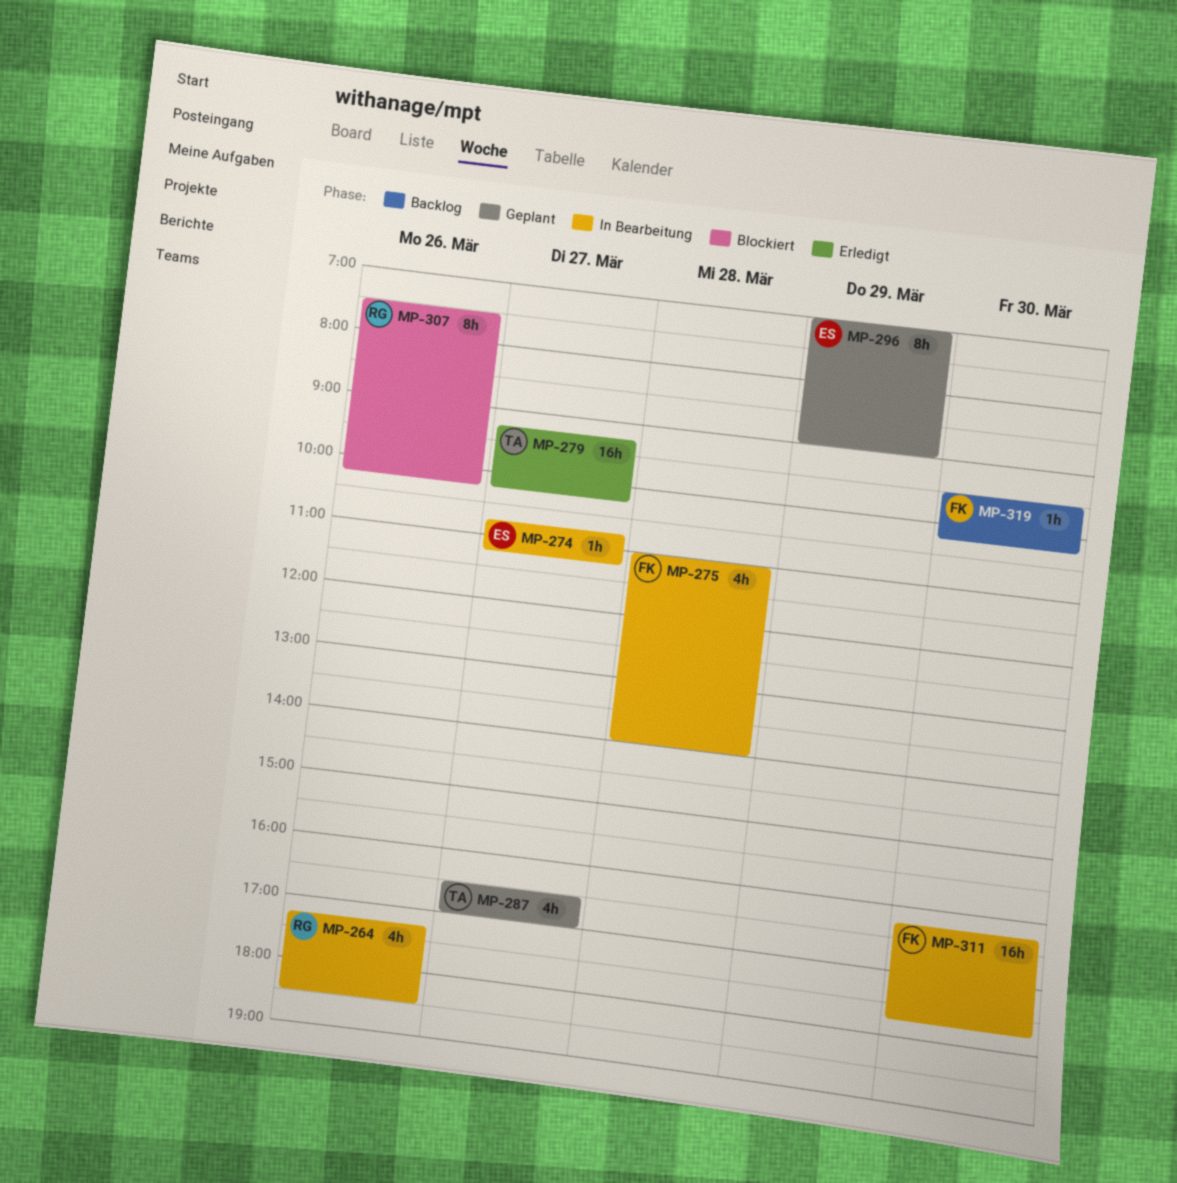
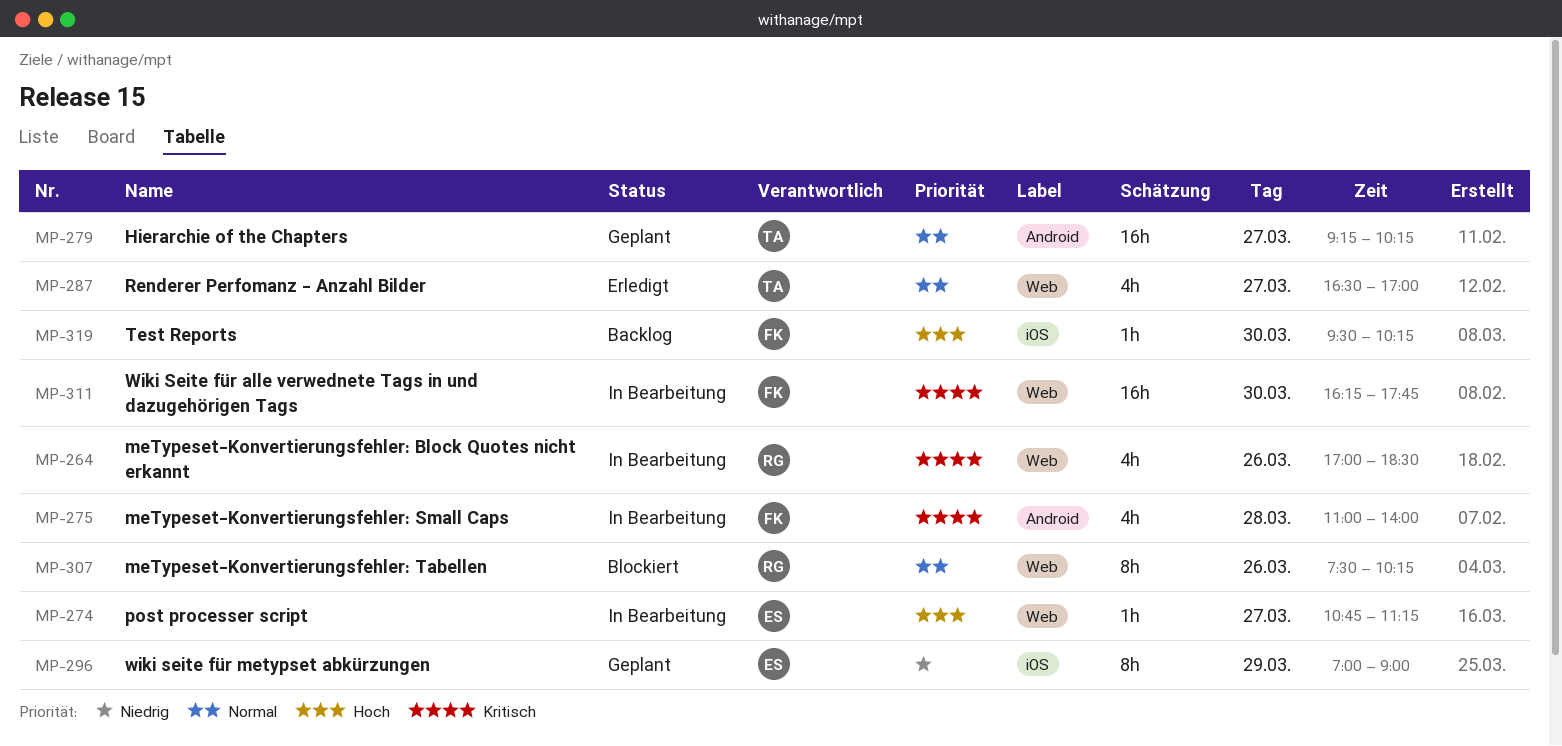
MP-264, begins: 17:15 -> 17:00
MP-279, status: Erledigt -> Geplant
MP-287, status: Geplant -> Erledigt

